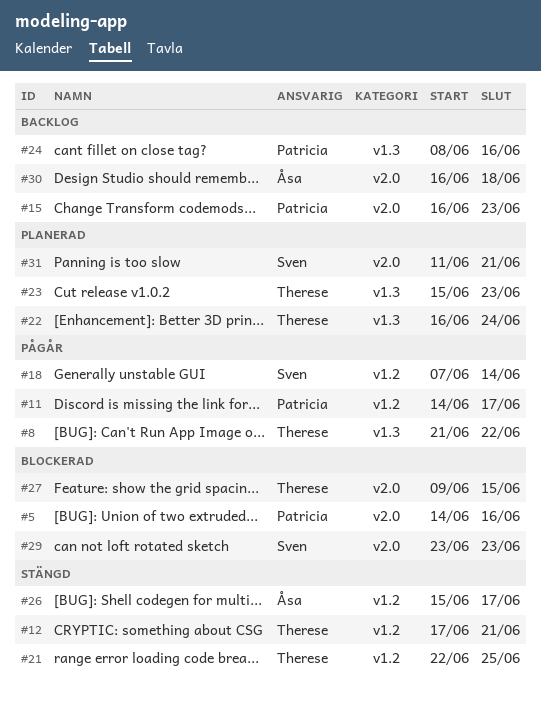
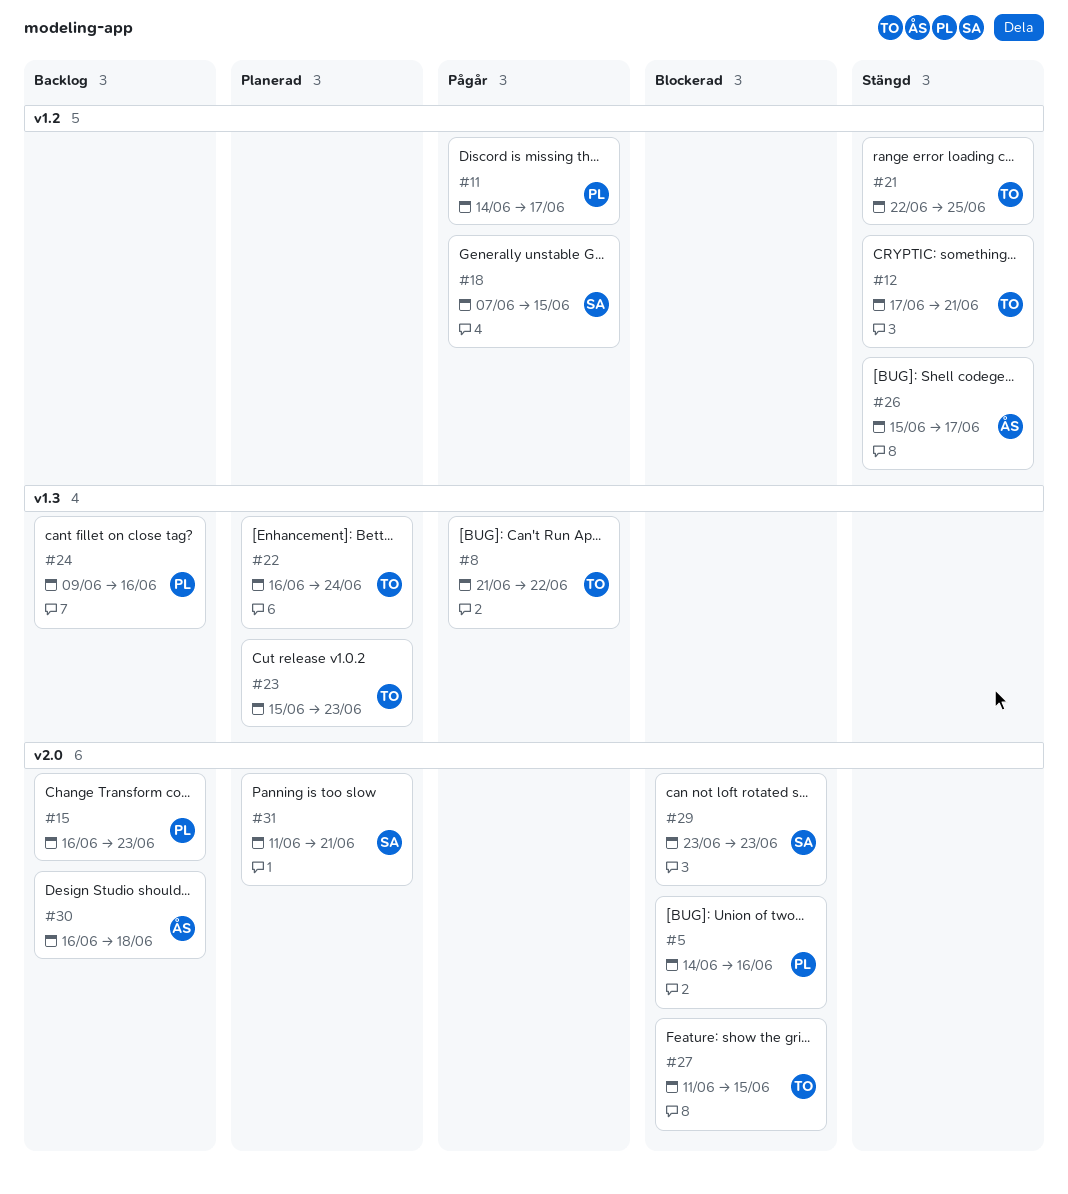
#18, due: Jun 14 -> Jun 15
#24, start: Jun 8 -> Jun 9
#27, start: Jun 9 -> Jun 11

